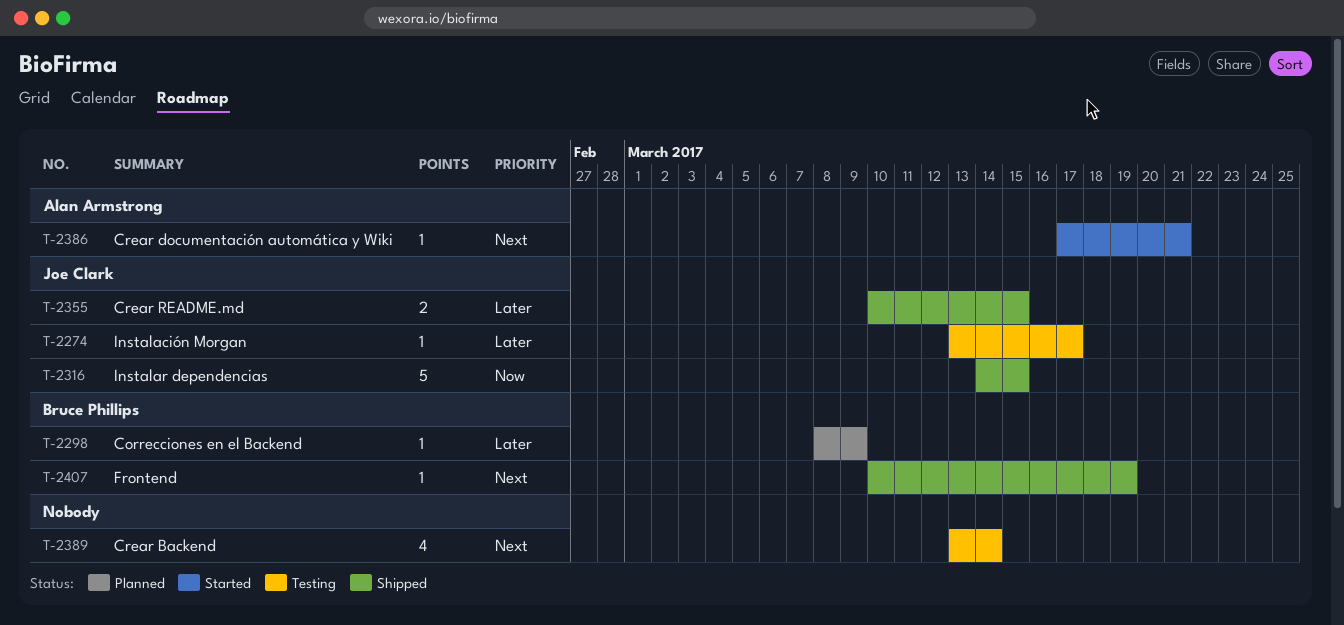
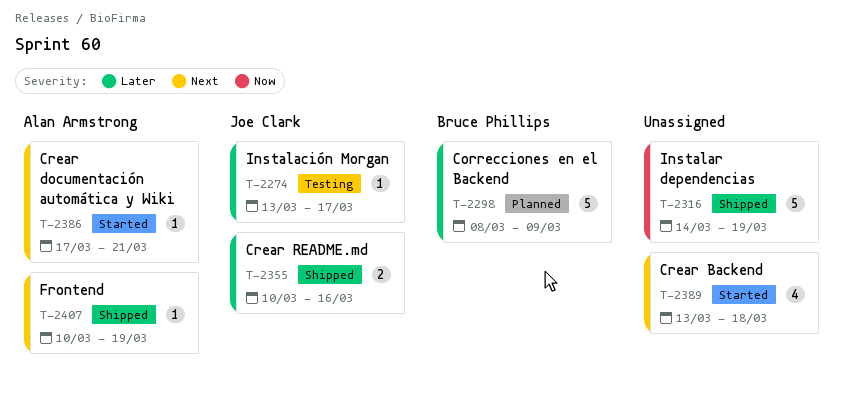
T-2298, estimate: 1 -> 5
T-2316, owner: Joe Clark -> none
T-2316, due: Mar 15 -> Mar 19
T-2355, due: Mar 15 -> Mar 16
T-2389, status: Testing -> Started
T-2389, due: Mar 14 -> Mar 18
T-2407, owner: Bruce Phillips -> Alan Armstrong

